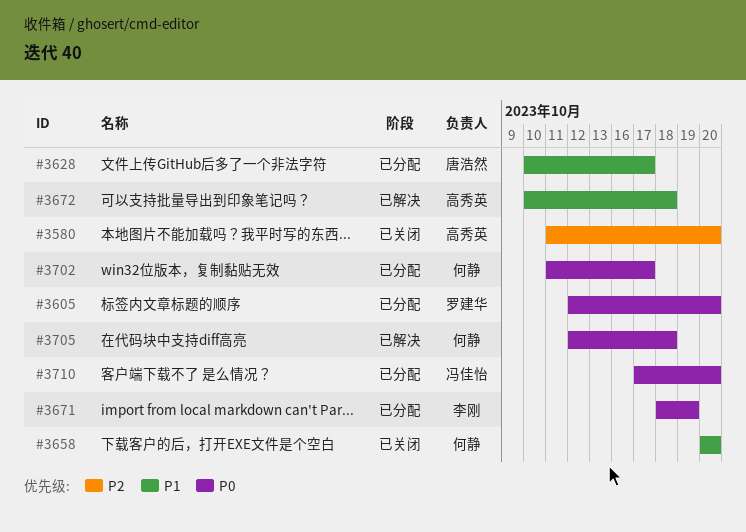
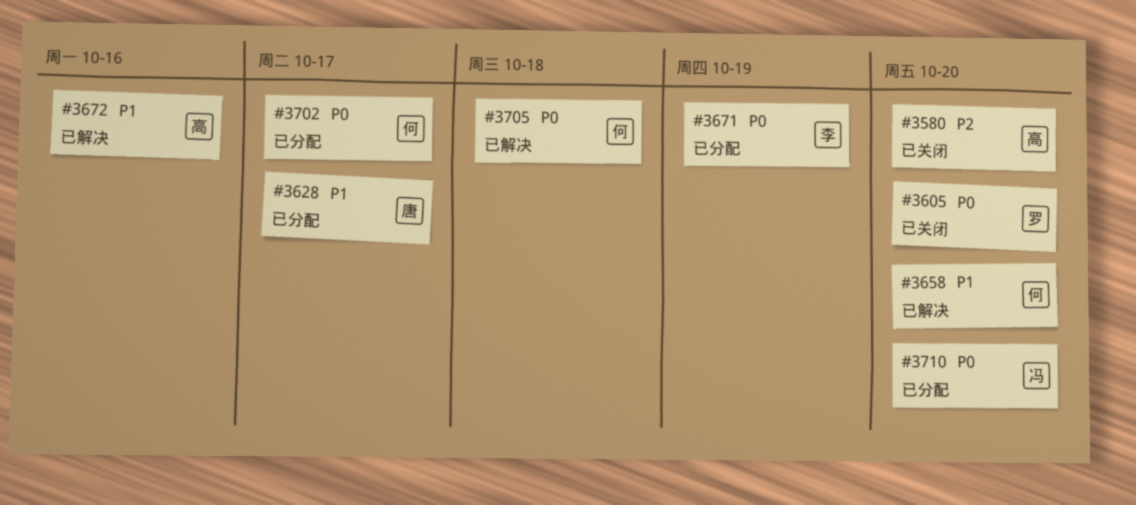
#3605, status: 已分配 -> 已关闭
#3658, status: 已关闭 -> 已解决
#3672, due: Oct 18 -> Oct 16

